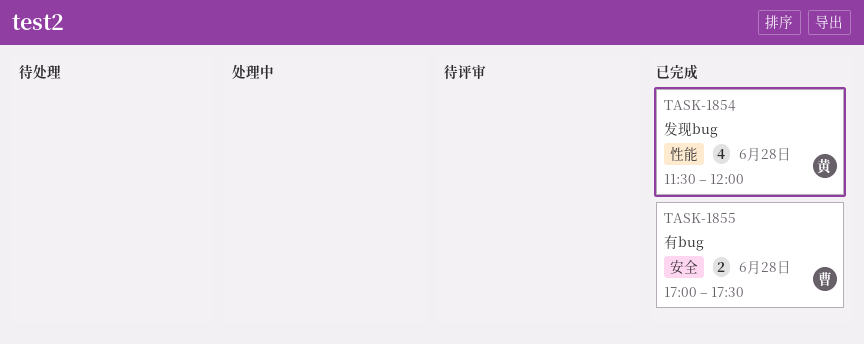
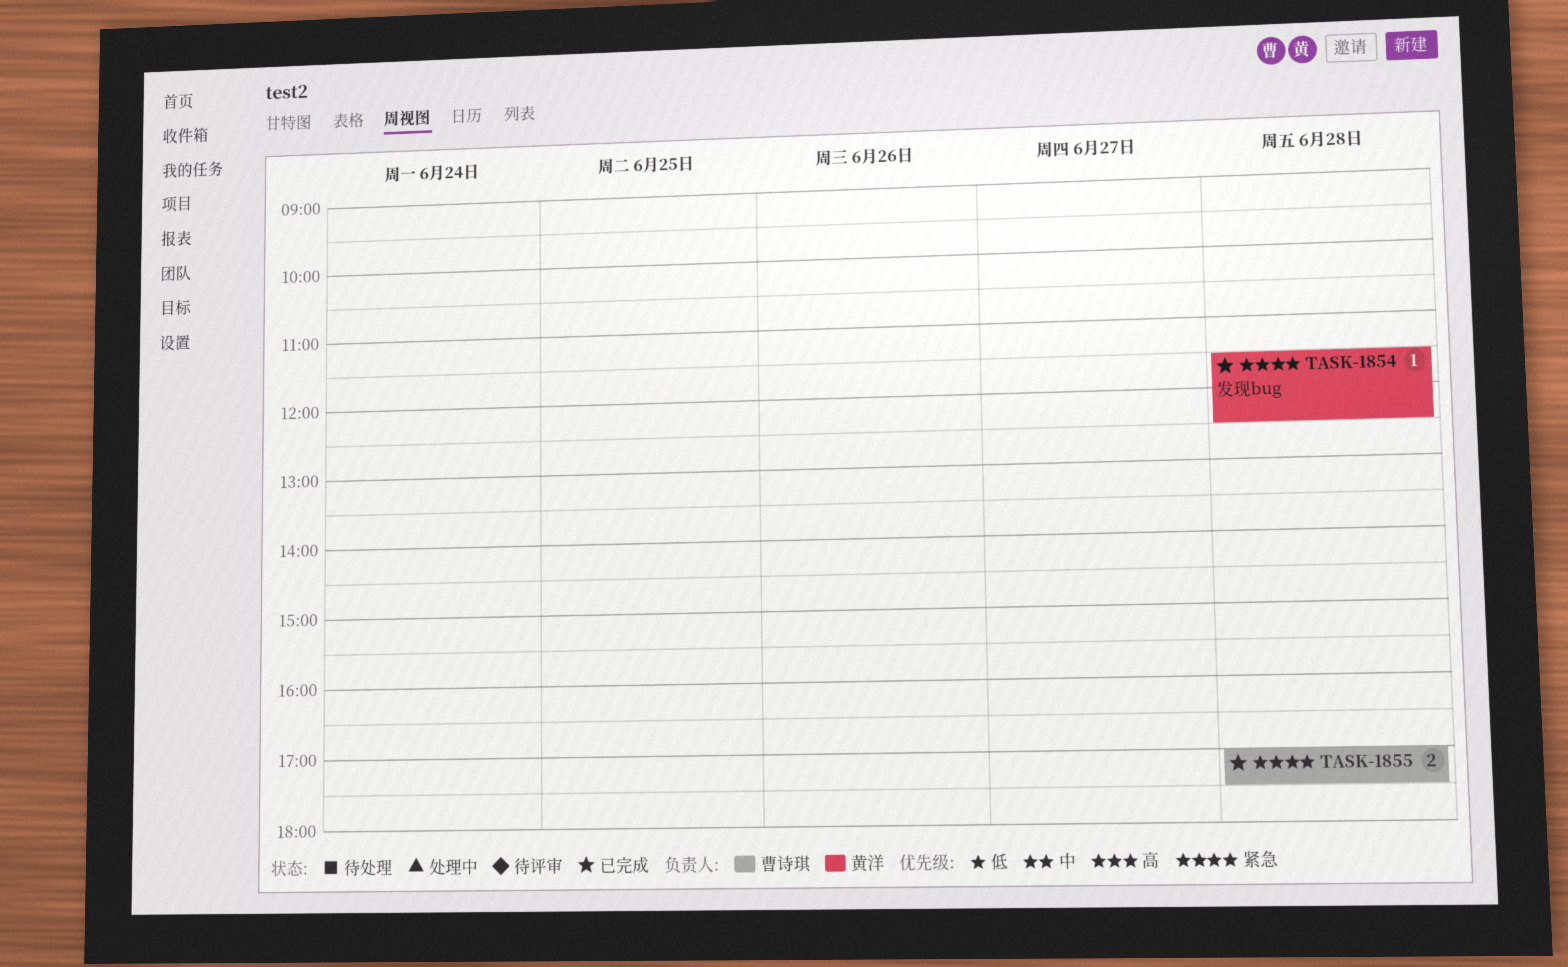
TASK-1854, estimate: 4 -> 1
TASK-1854, ends: 12:00 -> 12:30

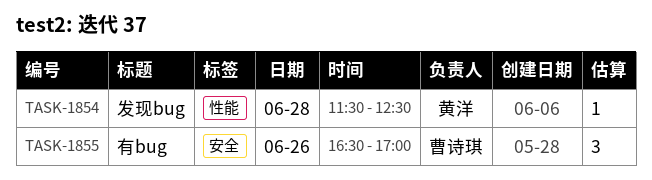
TASK-1855, estimate: 2 -> 3
TASK-1855, day: Jun 28 -> Jun 26
TASK-1855, begins: 17:00 -> 16:30
TASK-1855, ends: 17:30 -> 17:00

